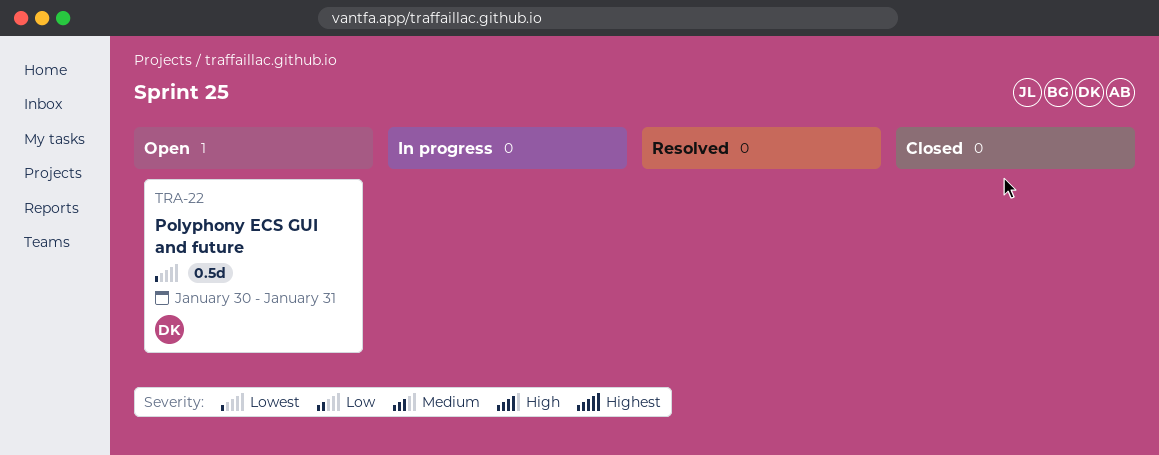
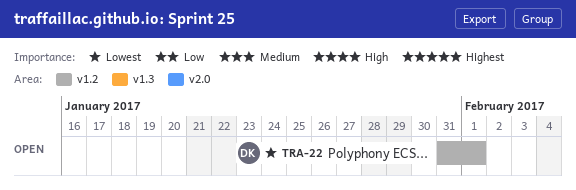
TRA-22, start: Jan 30 -> Jan 31
TRA-22, due: Jan 31 -> Feb 1

